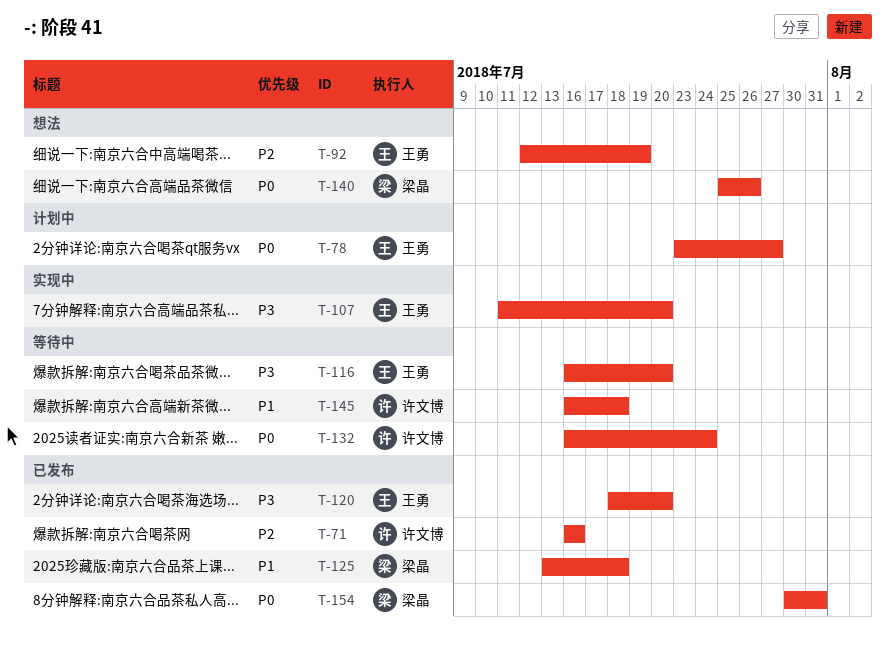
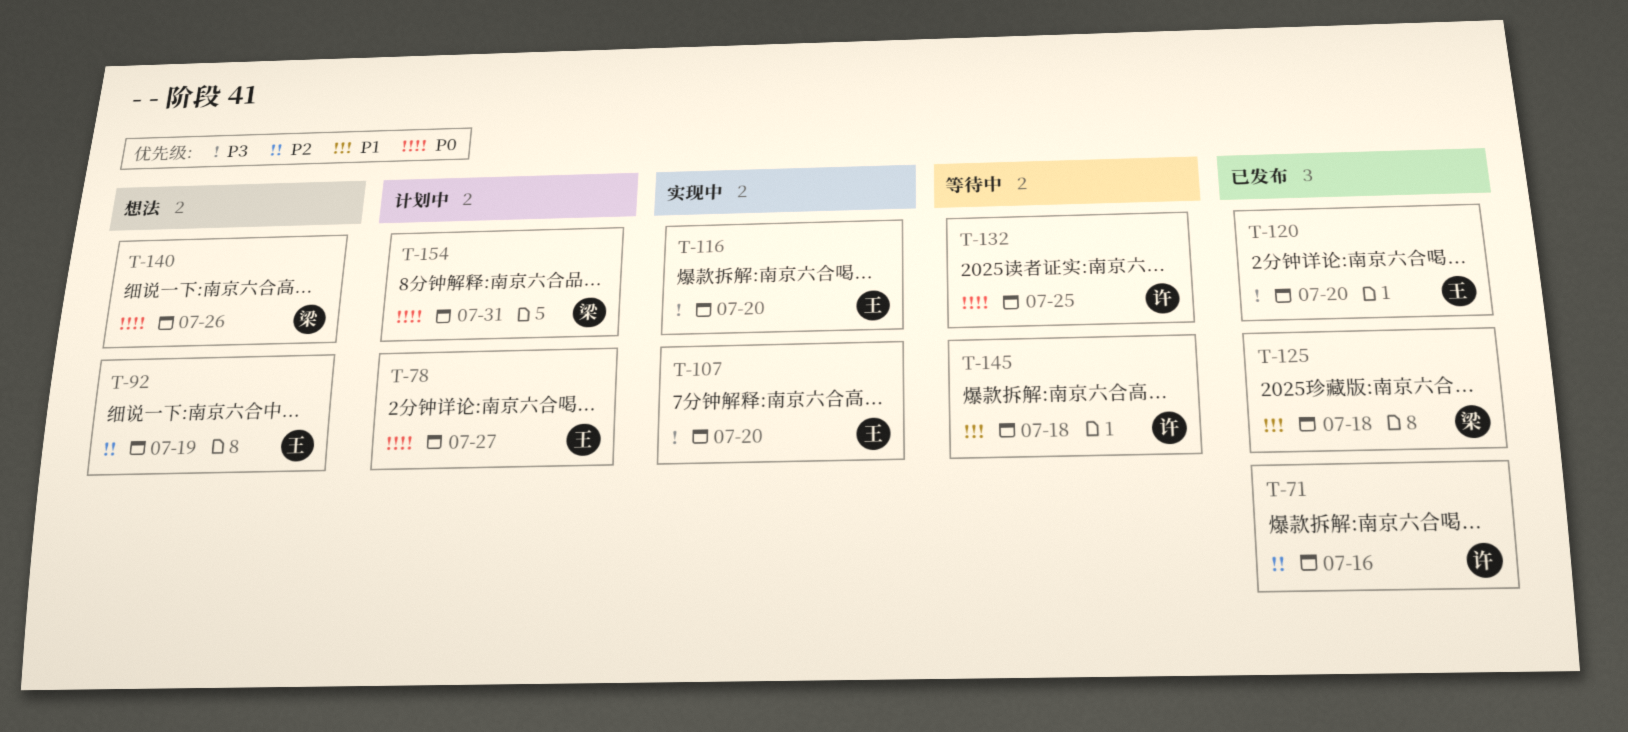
T-116, status: 等待中 -> 实现中
T-132, due: Jul 24 -> Jul 25
T-154, status: 已发布 -> 计划中

